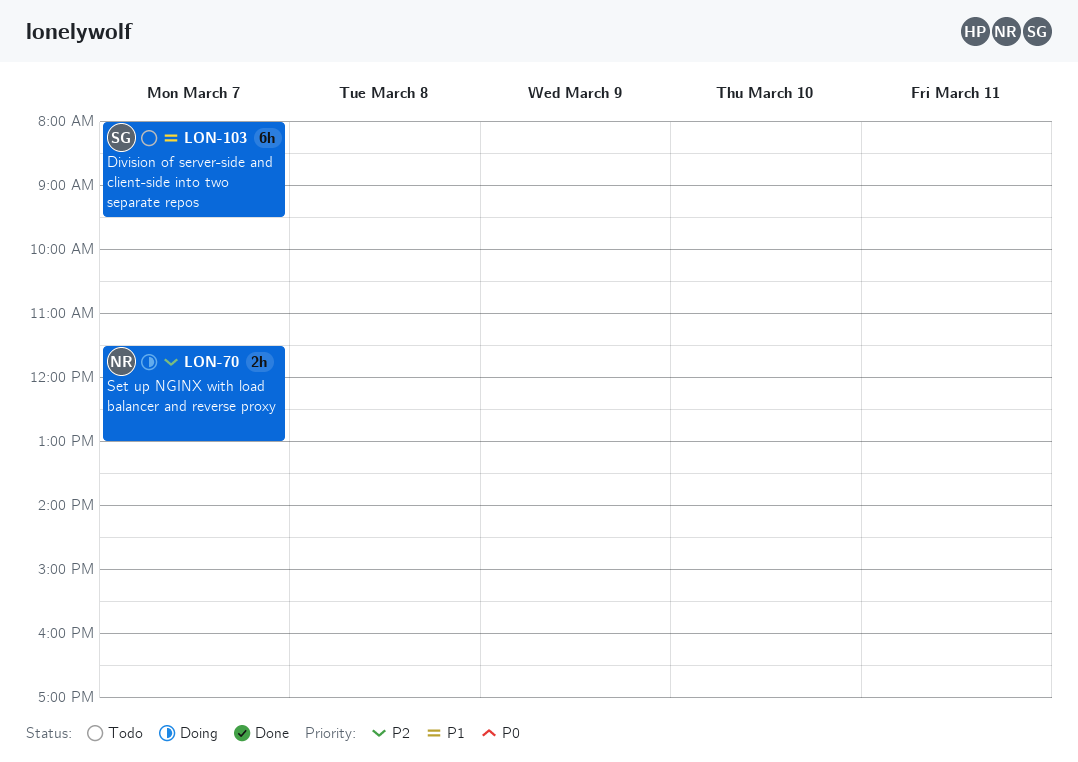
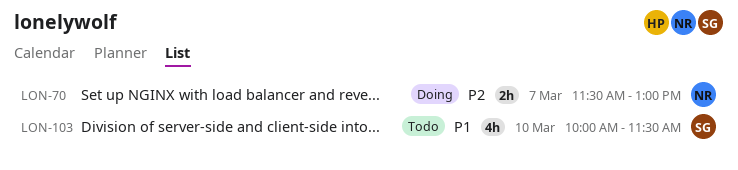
LON-103, estimate: 6h -> 4h
LON-103, day: Mar 7 -> Mar 10
LON-103, begins: 08:00 -> 10:00
LON-103, ends: 09:30 -> 11:30

